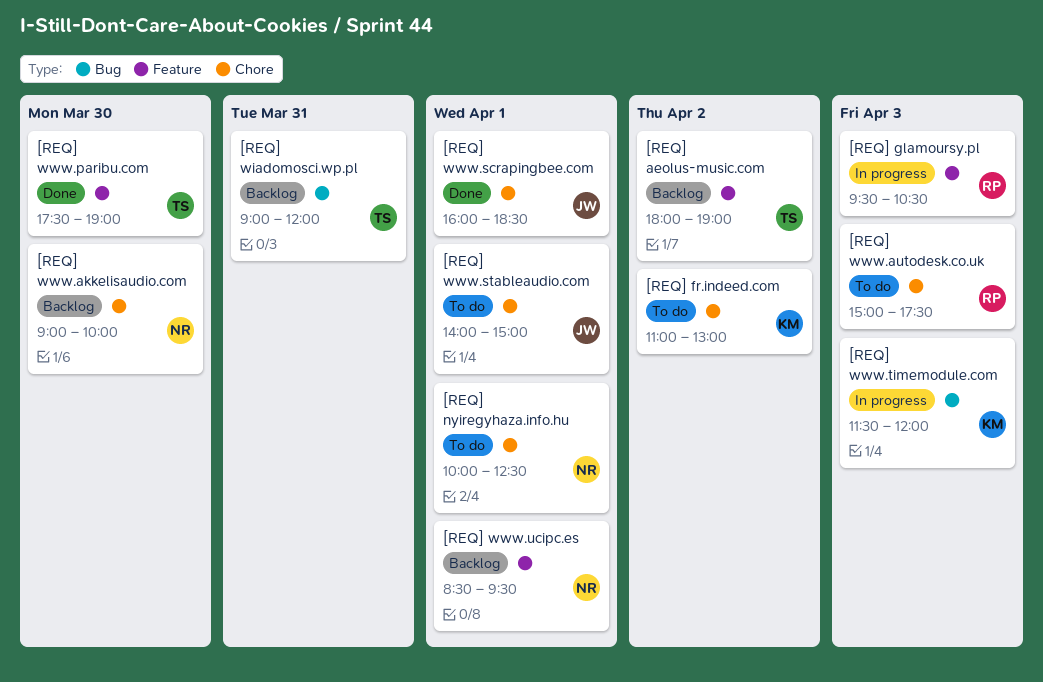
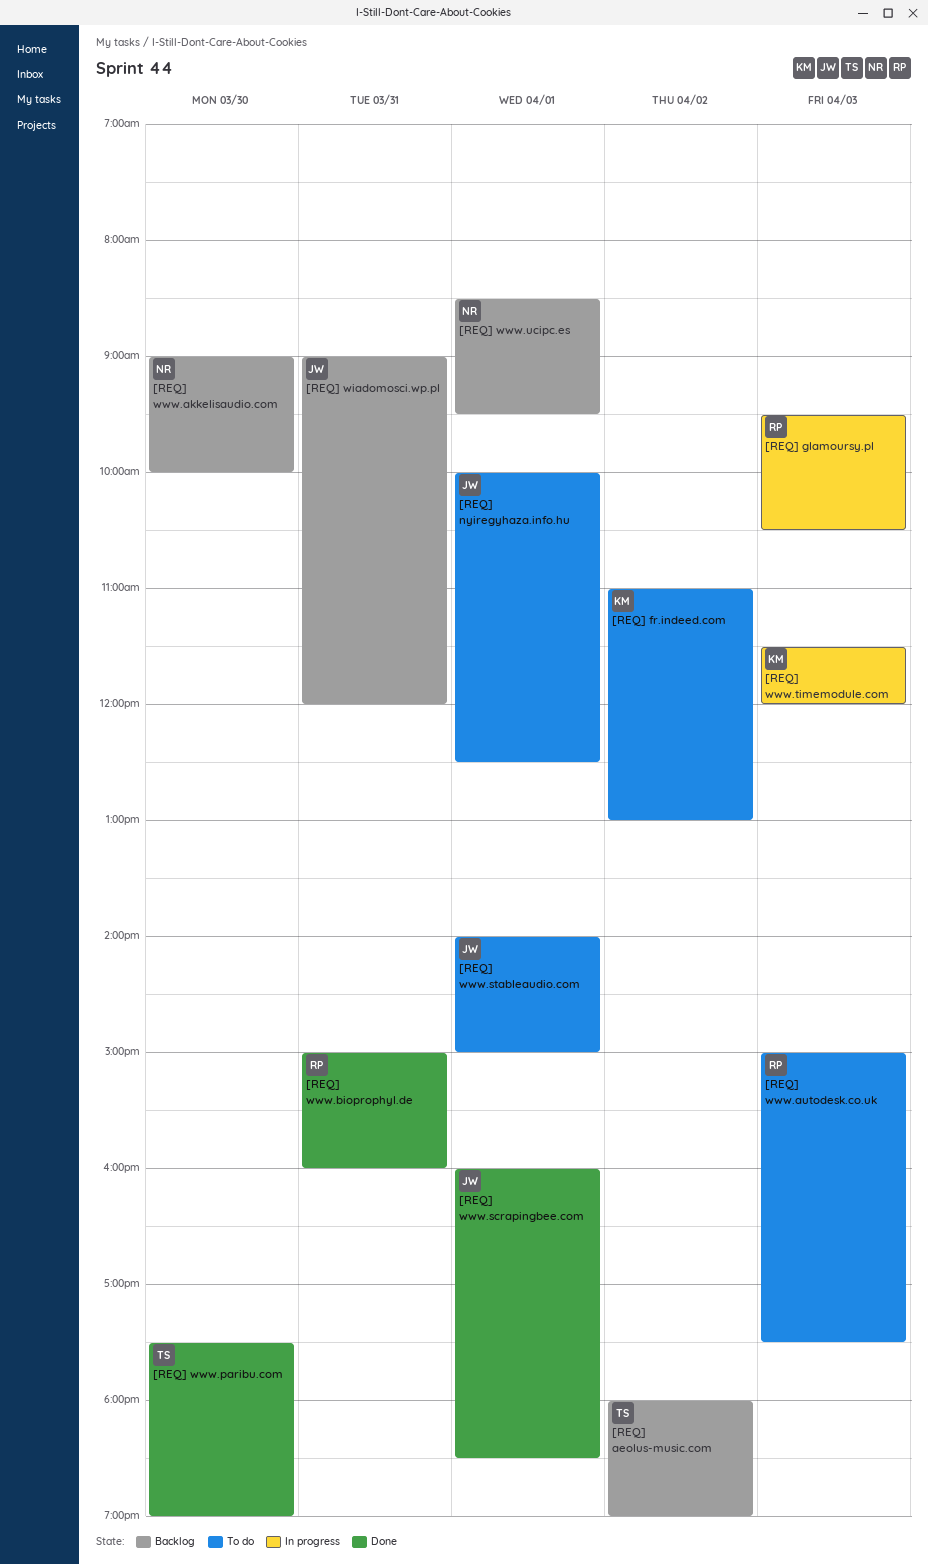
[REQ] nyiregyhaza.info.hu, owner: NR -> JW
[REQ] wiadomosci.wp.pl, owner: TS -> JW
[REQ] www.bioprophyl.de: none -> present

